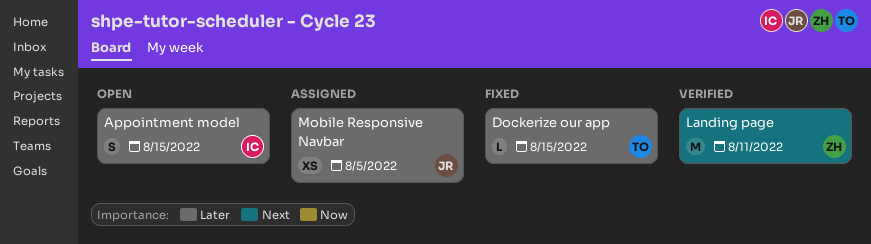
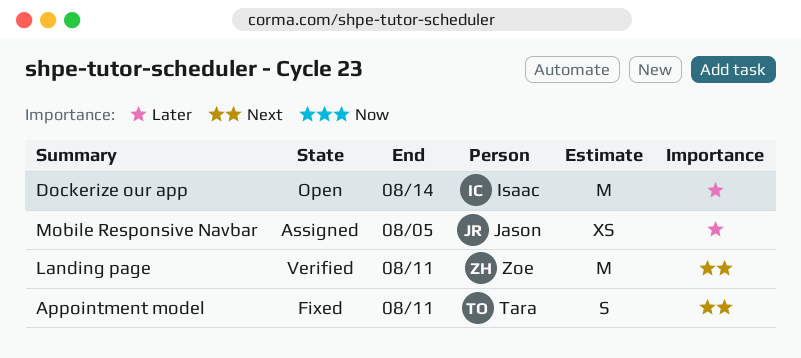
Appointment model, status: Open -> Fixed
Appointment model, owner: Isaac -> Tara
Appointment model, priority: Later -> Next
Appointment model, due: Aug 15 -> Aug 11
Dockerize our app, status: Fixed -> Open
Dockerize our app, owner: Tara -> Isaac
Dockerize our app, estimate: L -> M
Dockerize our app, due: Aug 15 -> Aug 14

